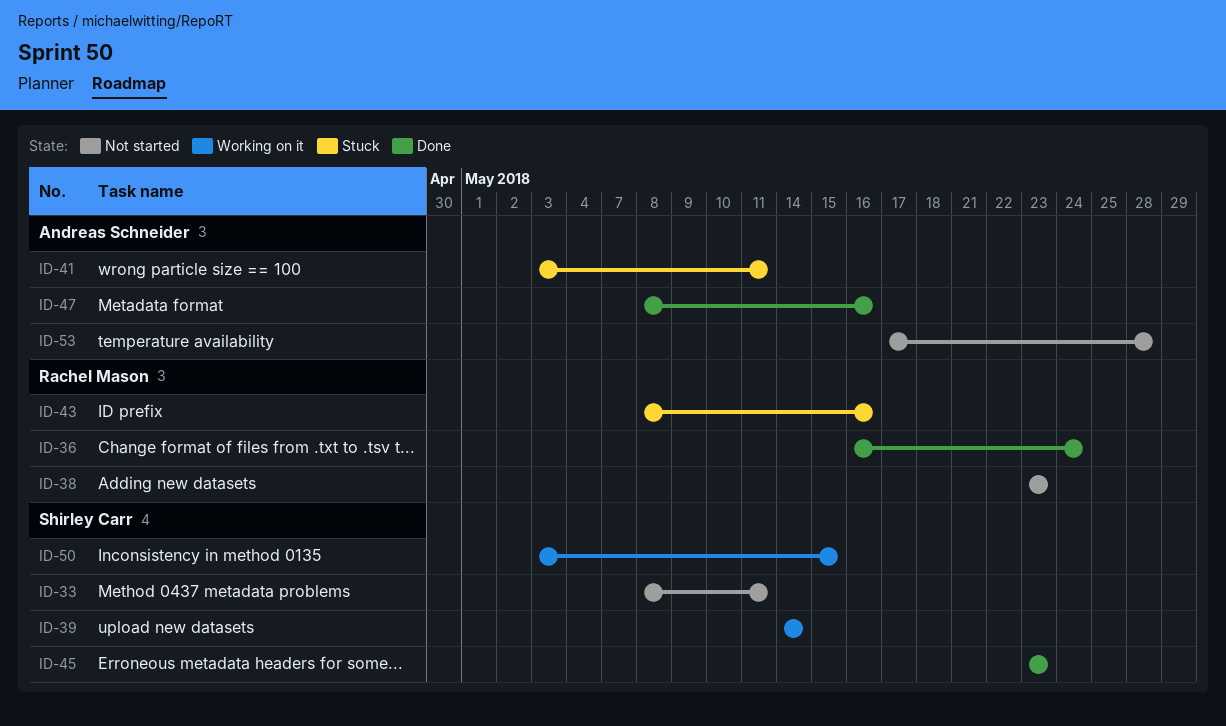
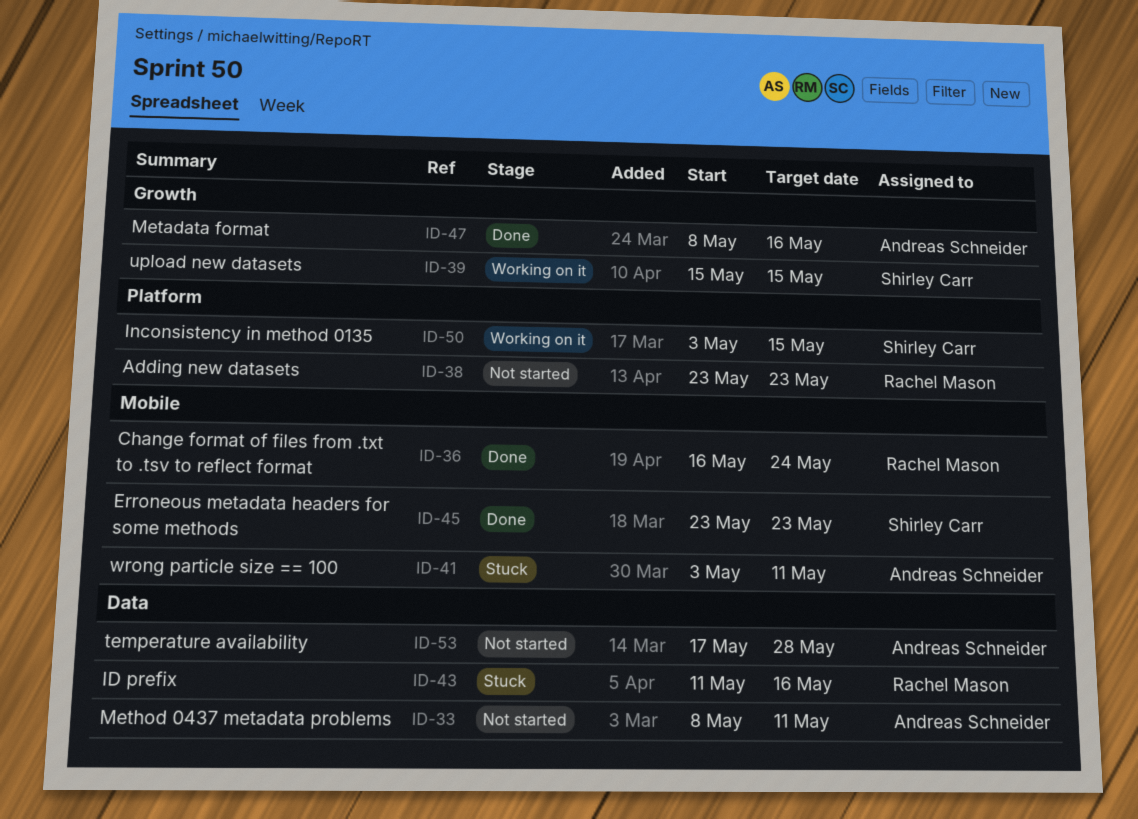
ID-33, owner: Shirley Carr -> Andreas Schneider
ID-39, start: May 14 -> May 15
ID-39, due: May 14 -> May 15
ID-43, start: May 8 -> May 11

